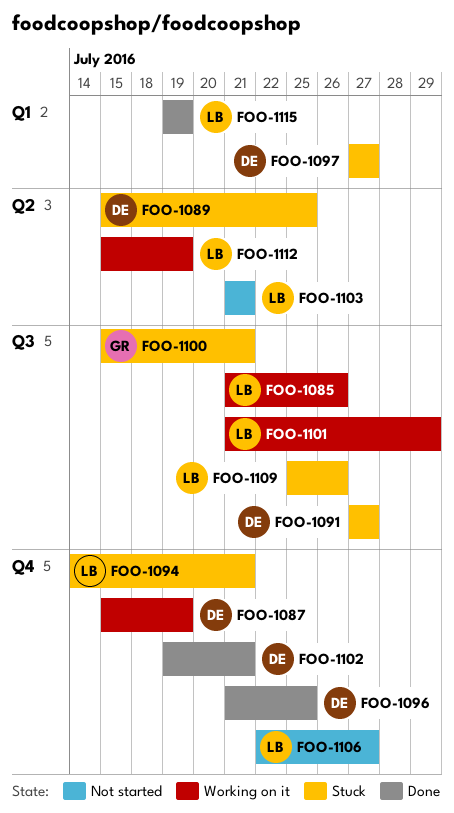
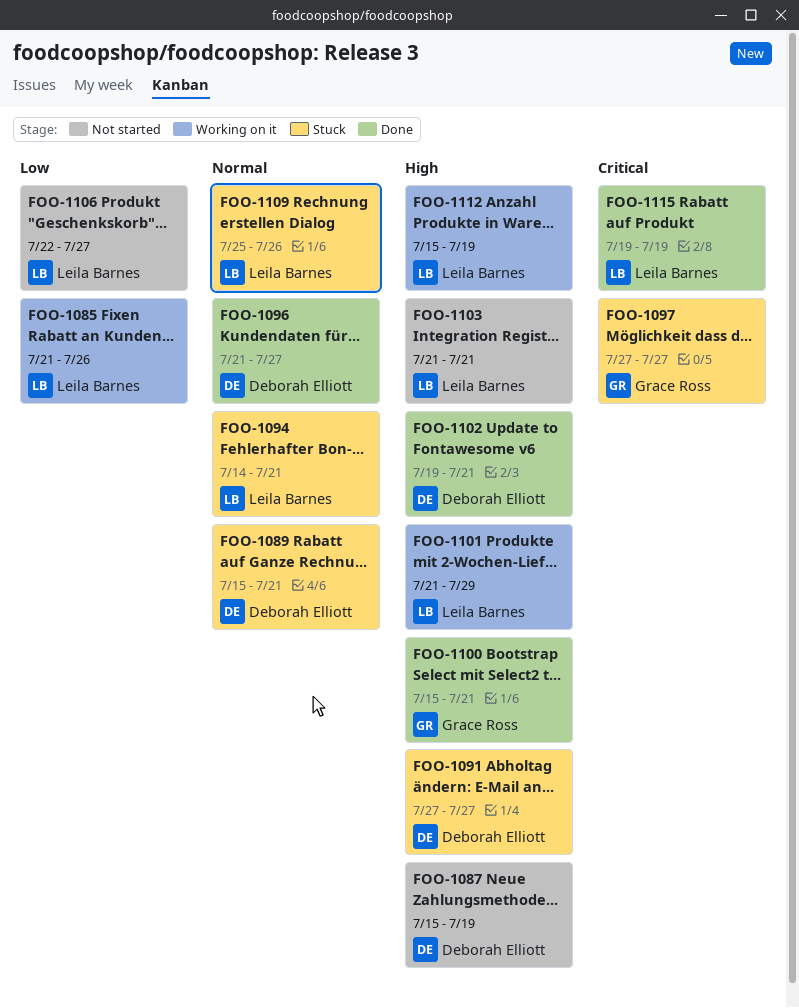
FOO-1087, status: Working on it -> Not started
FOO-1089, due: Jul 25 -> Jul 21
FOO-1096, due: Jul 25 -> Jul 27
FOO-1097, owner: Deborah Elliott -> Grace Ross
FOO-1100, status: Stuck -> Done

